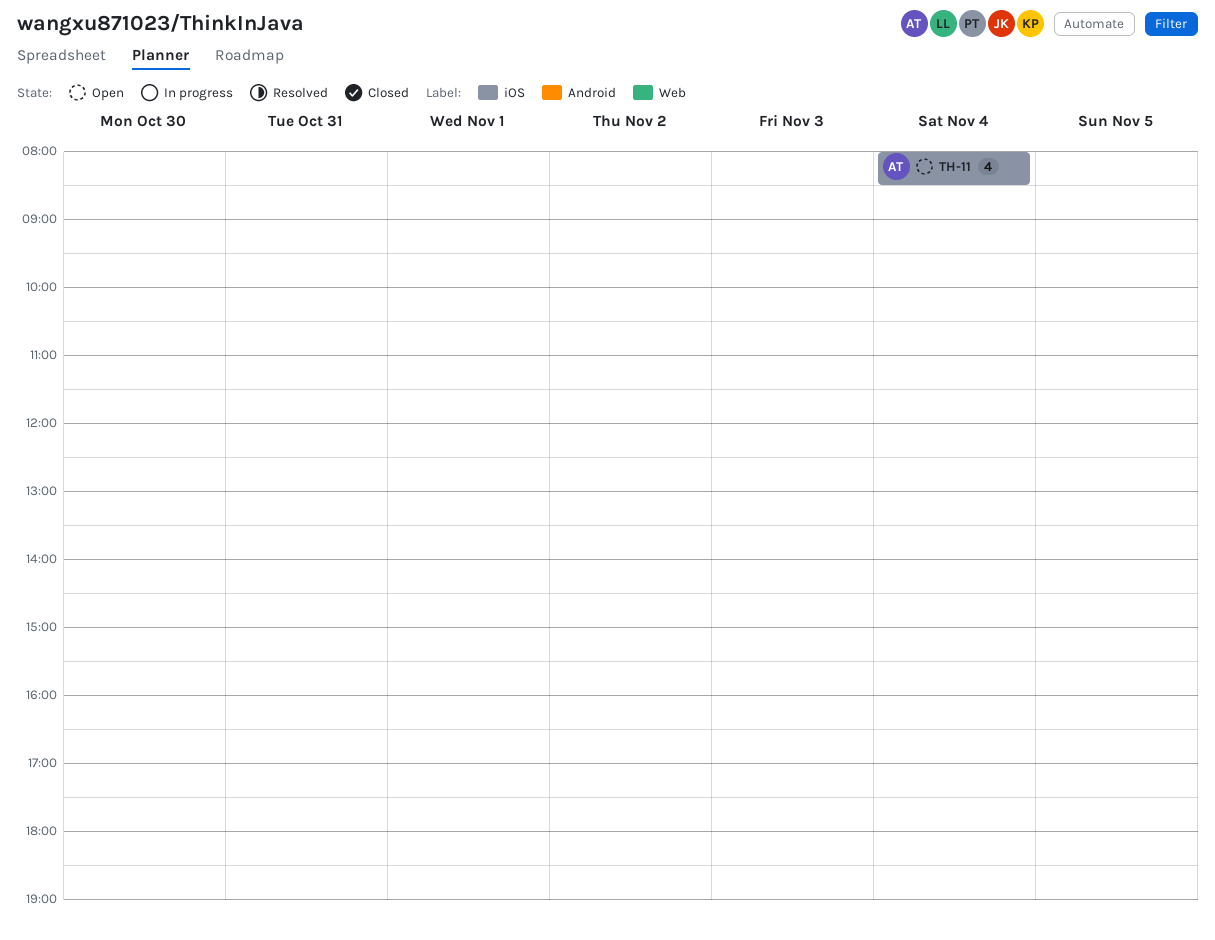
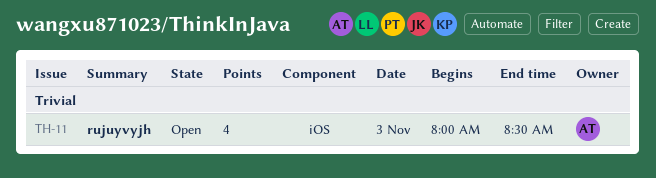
TH-11, day: Nov 4 -> Nov 3

